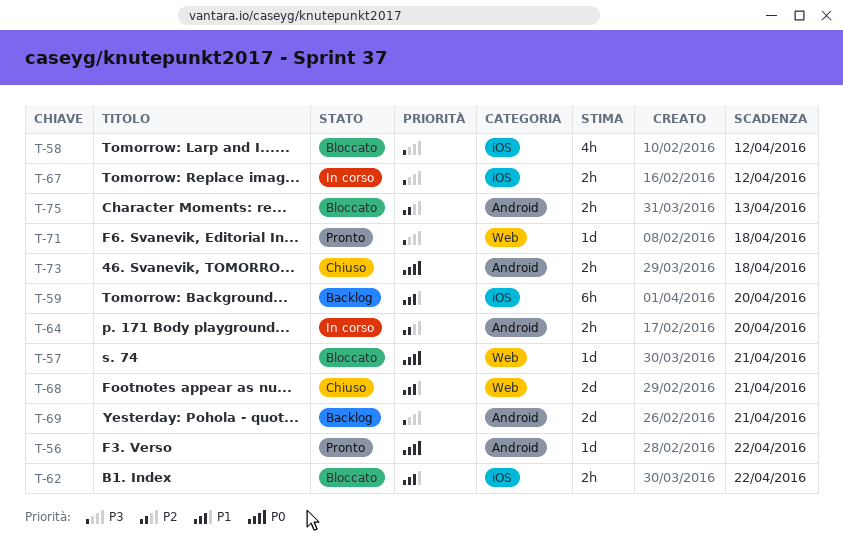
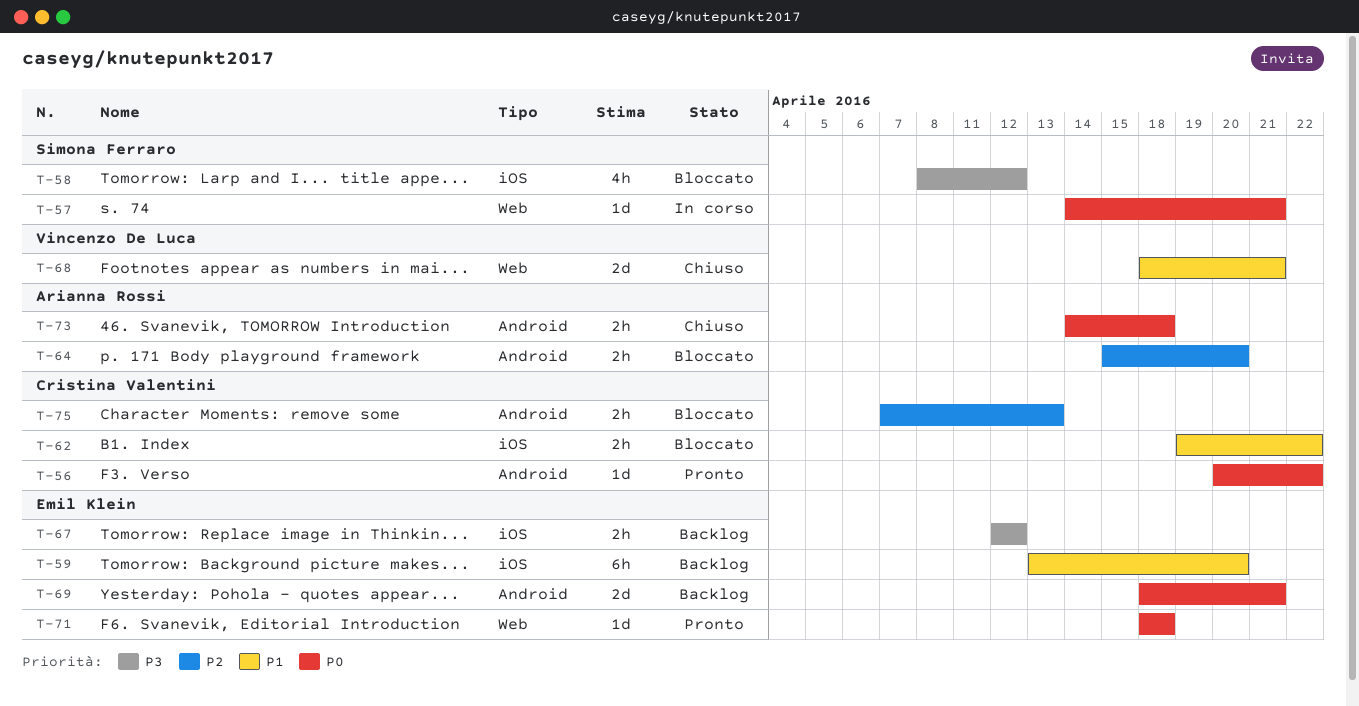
T-57, status: Bloccato -> In corso
T-64, status: In corso -> Bloccato
T-67, status: In corso -> Backlog
T-69, priority: P3 -> P0
T-71, priority: P3 -> P0

